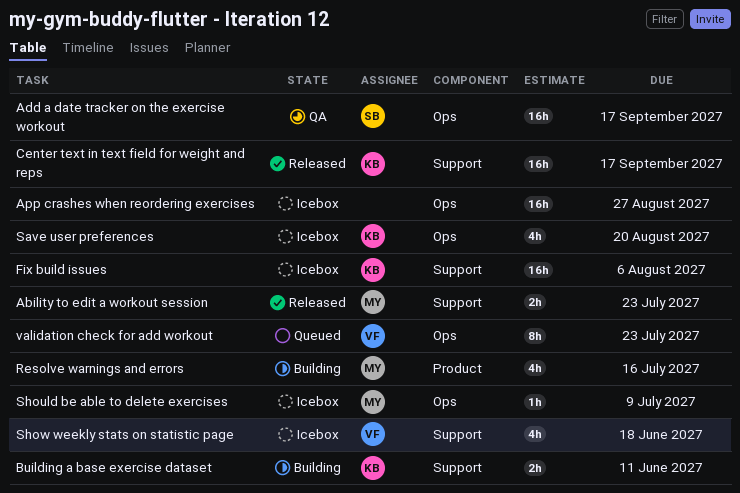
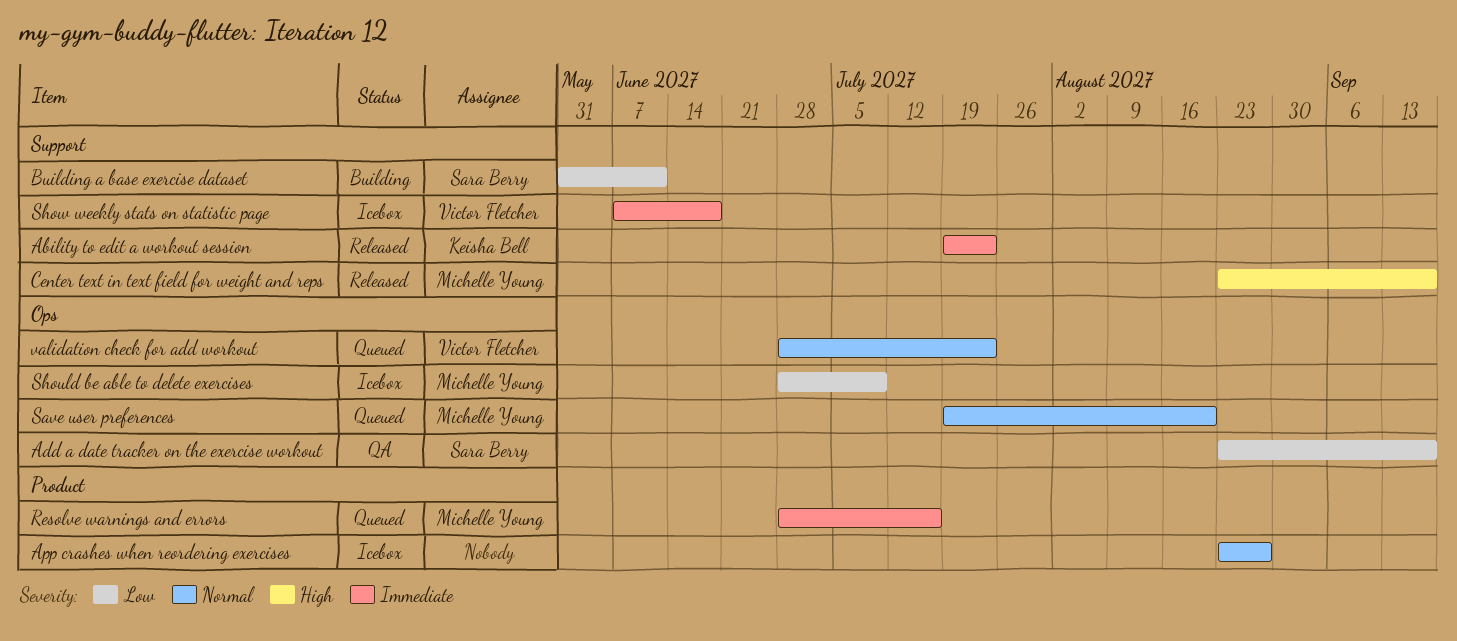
Ability to edit a workout session, owner: Michelle Young -> Keisha Bell
App crashes when reordering exercises, label: Ops -> Product
Building a base exercise dataset, owner: Keisha Bell -> Sara Berry
Center text in text field for weight and reps, owner: Keisha Bell -> Michelle Young
Fix build issues: present -> none
Resolve warnings and errors, status: Building -> Queued
Save user preferences, status: Icebox -> Queued
Save user preferences, owner: Keisha Bell -> Michelle Young

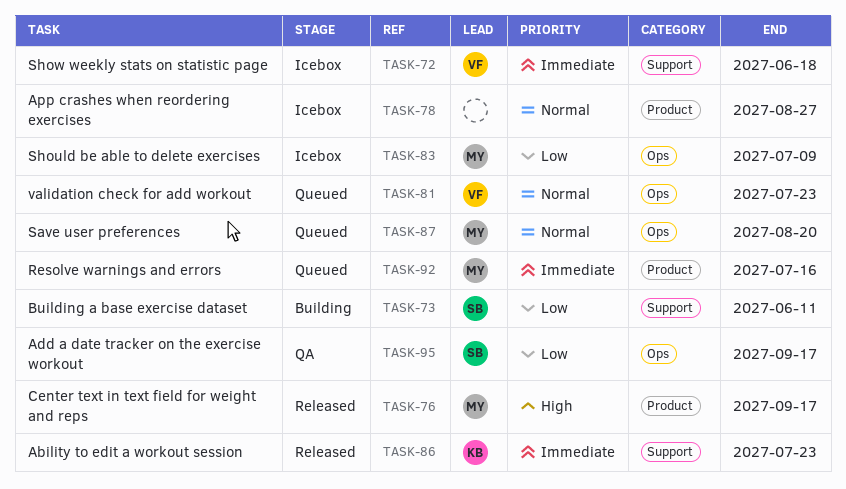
Center text in text field for weight and reps, label: Support -> Product

